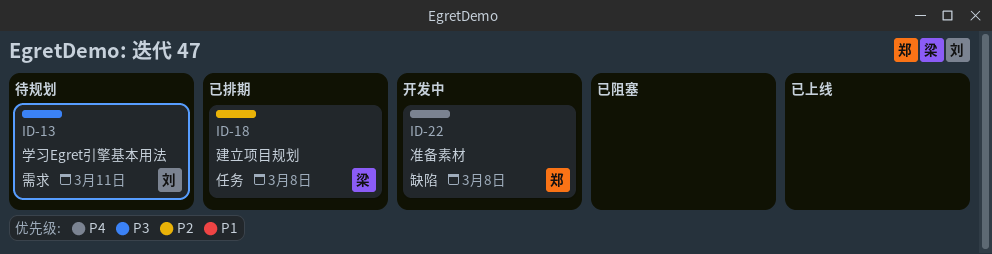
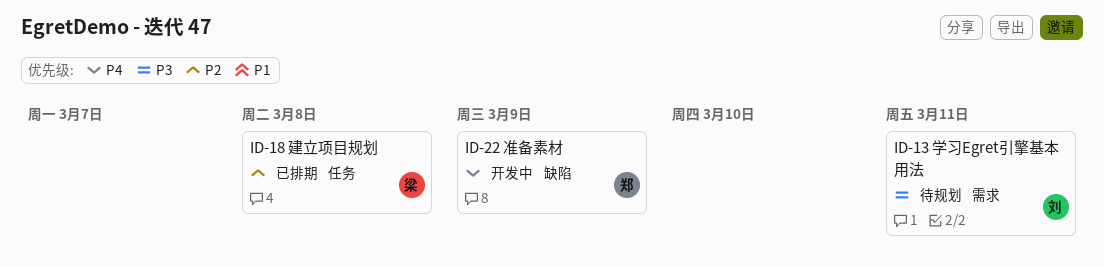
ID-22, due: Mar 8 -> Mar 9

